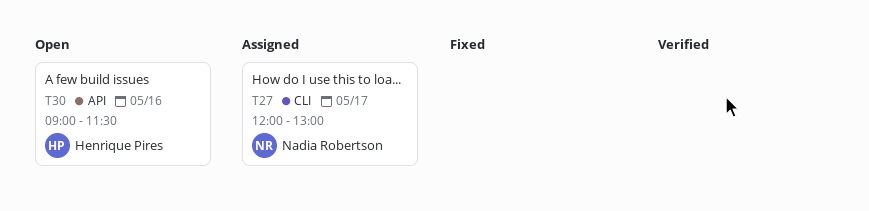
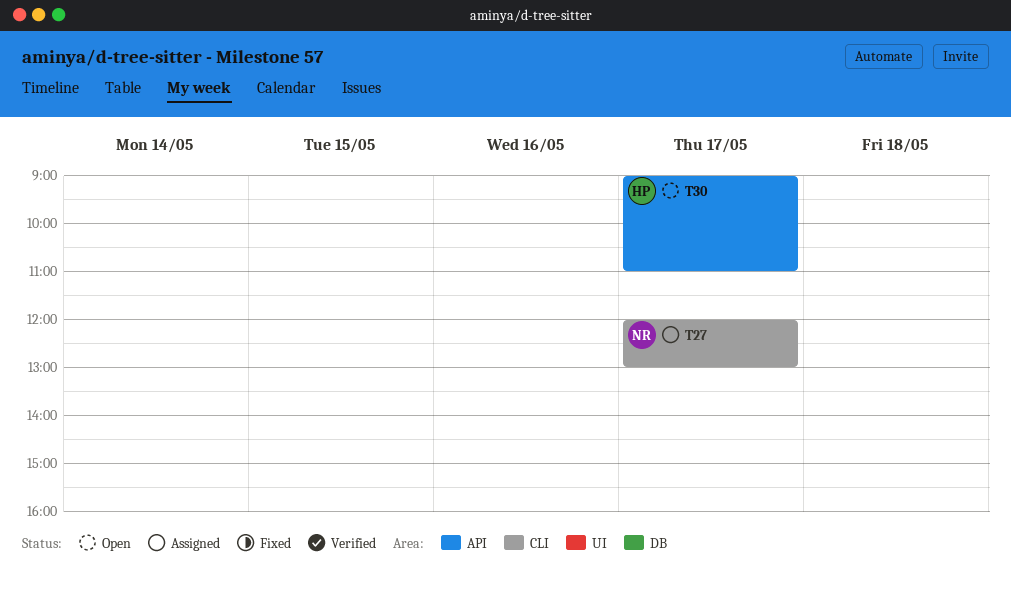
T30, day: May 16 -> May 17
T30, ends: 11:30 -> 11:00

